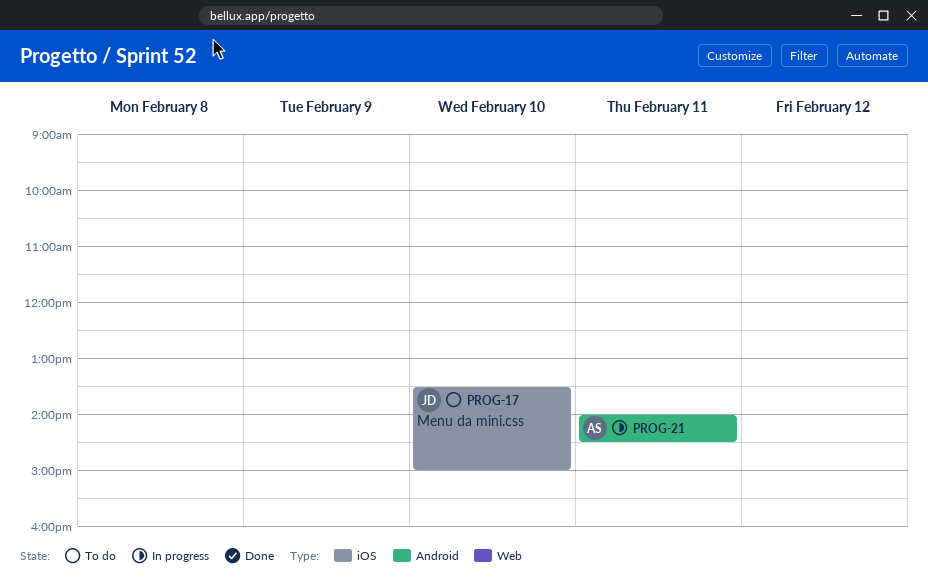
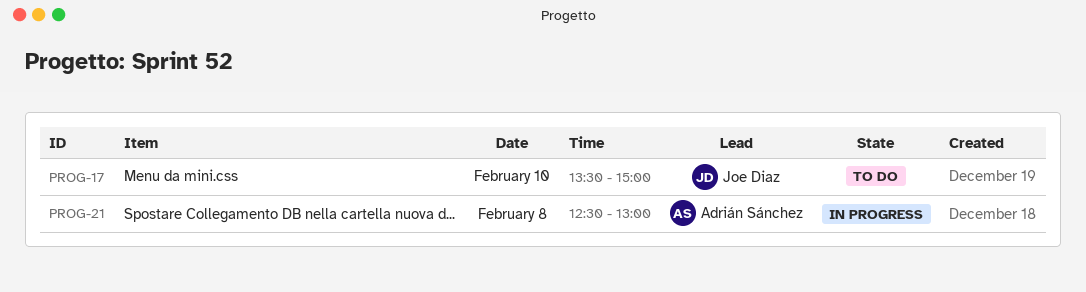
PROG-21, day: Feb 11 -> Feb 8
PROG-21, begins: 14:00 -> 12:30
PROG-21, ends: 14:30 -> 13:00

